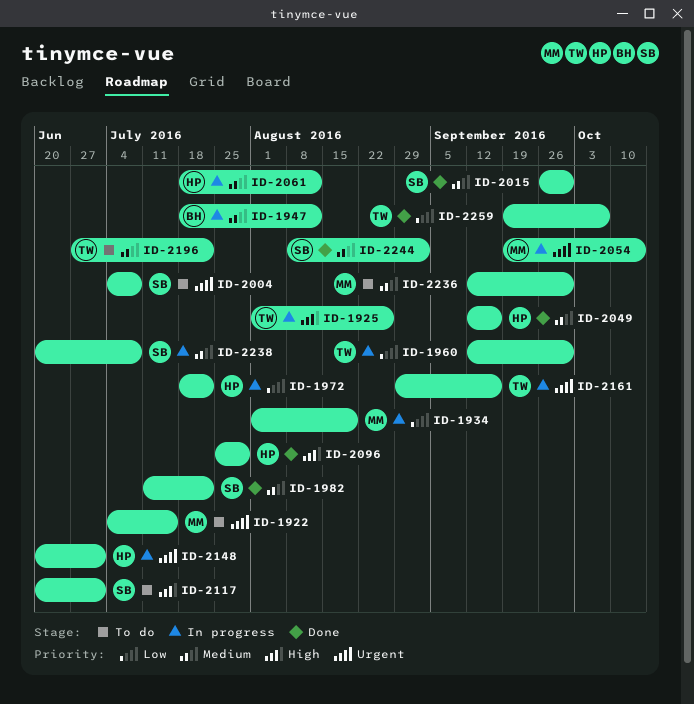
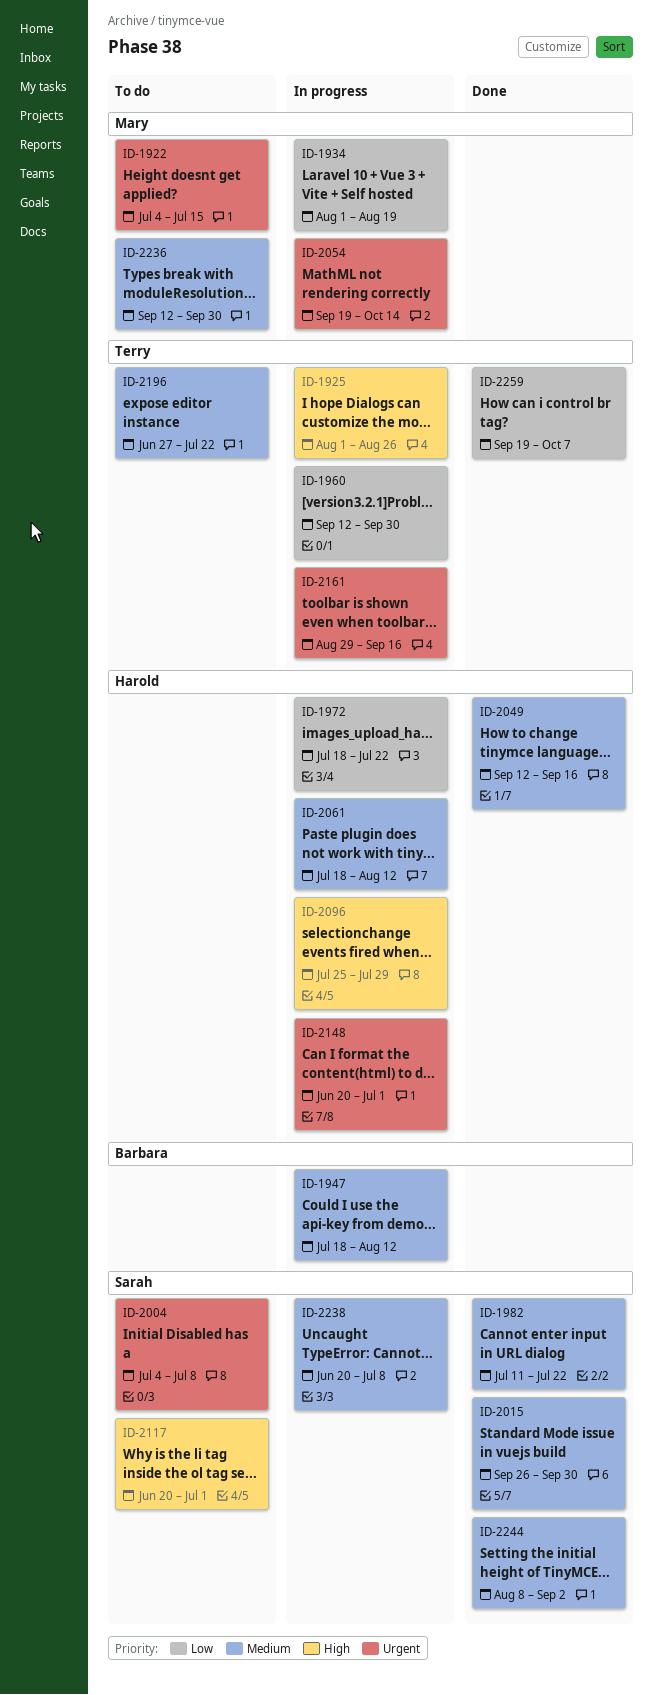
ID-2096, status: Done -> In progress

